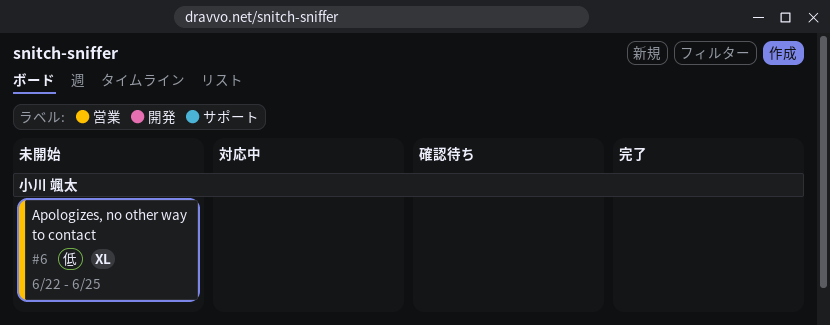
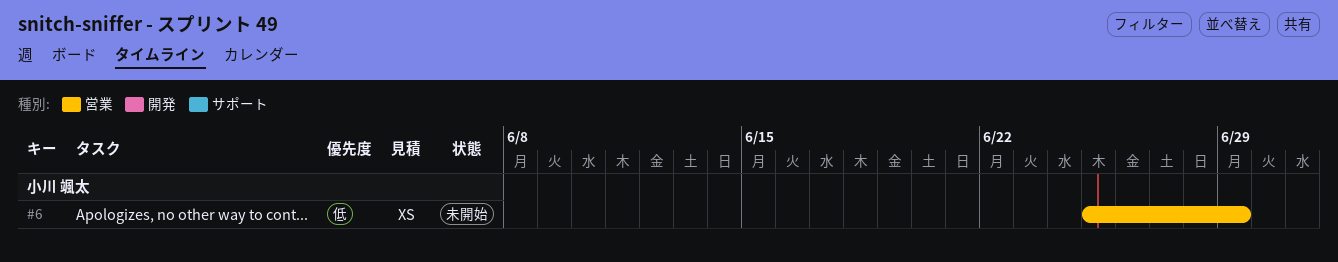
#6, estimate: XL -> XS
#6, start: Jun 22 -> Jun 25
#6, due: Jun 25 -> Jun 29

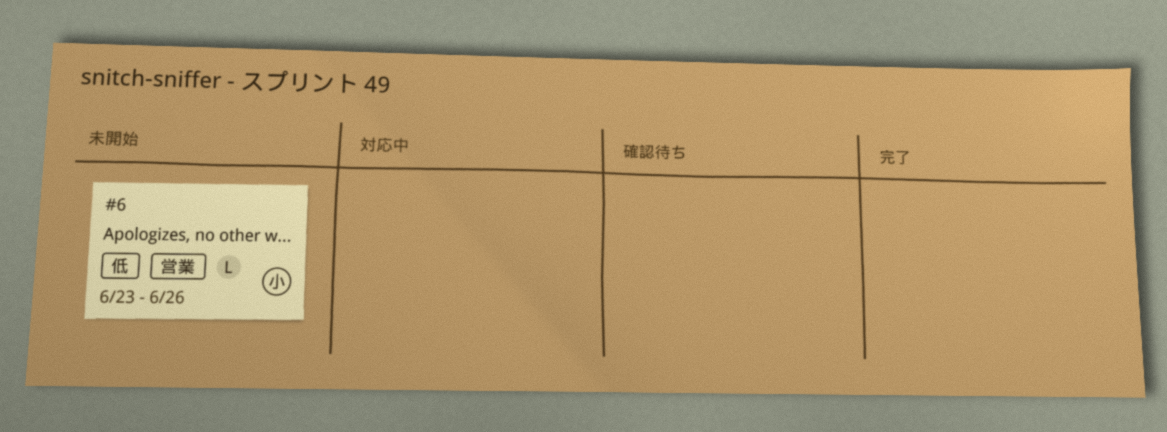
#6, estimate: XS -> L
#6, start: Jun 25 -> Jun 23
#6, due: Jun 29 -> Jun 26

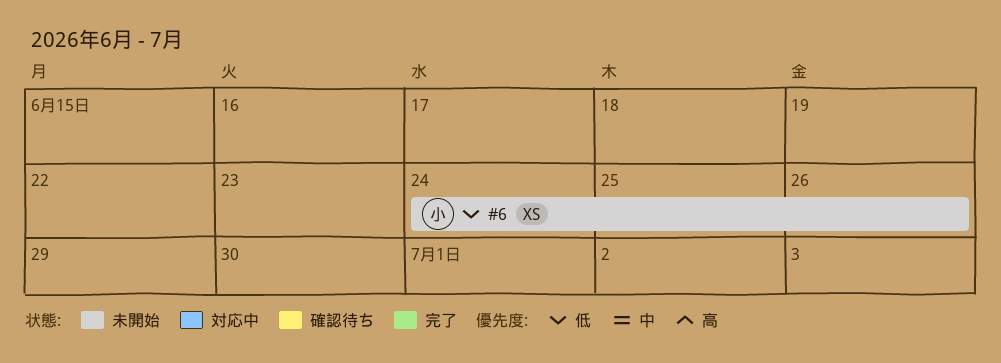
#6, estimate: L -> XS
#6, start: Jun 23 -> Jun 24

